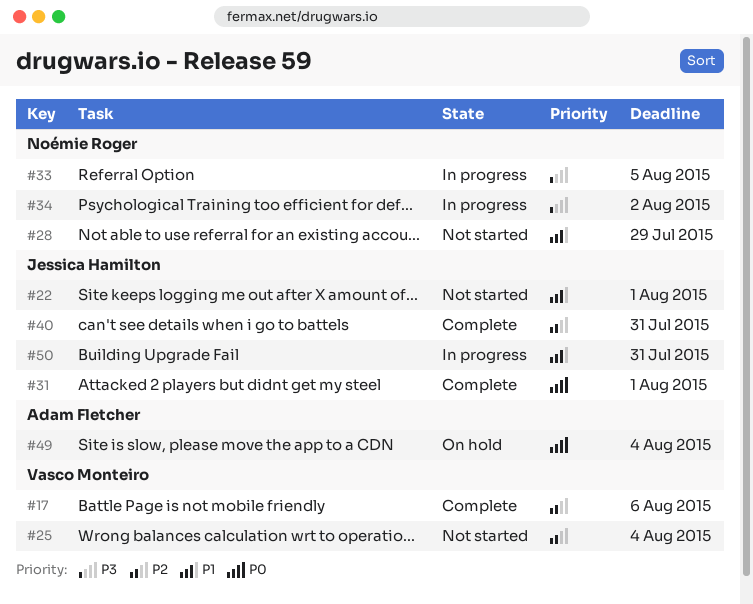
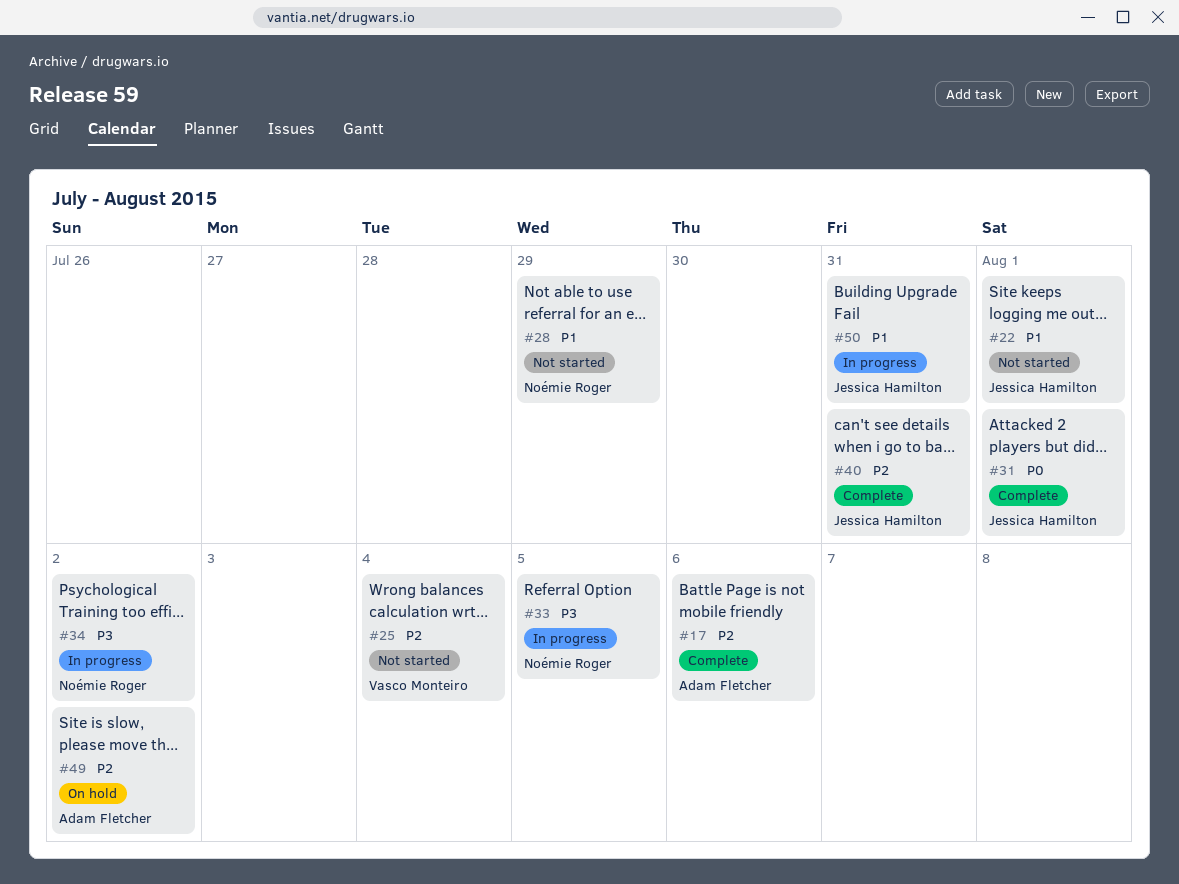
#17, owner: Vasco Monteiro -> Adam Fletcher
#49, priority: P0 -> P2
#49, due: Aug 4 -> Aug 2

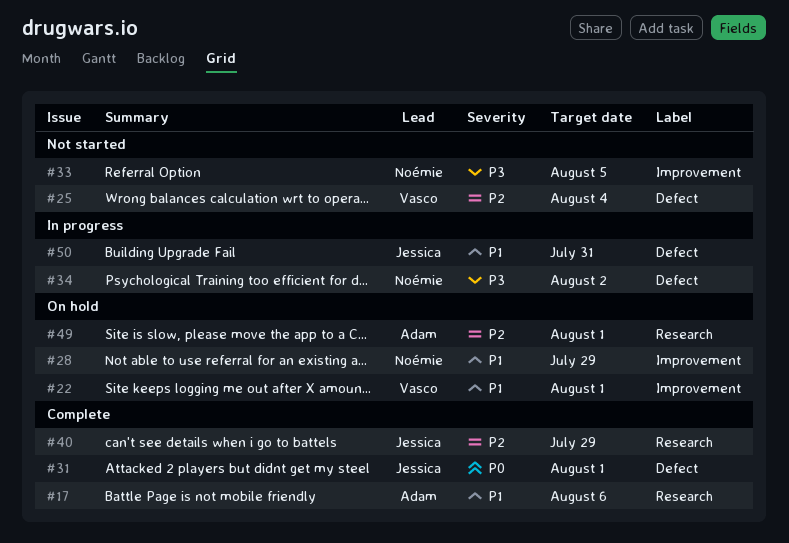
#17, priority: P2 -> P1
#22, status: Not started -> On hold
#22, owner: Jessica Hamilton -> Vasco Monteiro
#28, status: Not started -> On hold
#33, status: In progress -> Not started
#40, due: Jul 31 -> Jul 29
#49, due: Aug 2 -> Aug 1

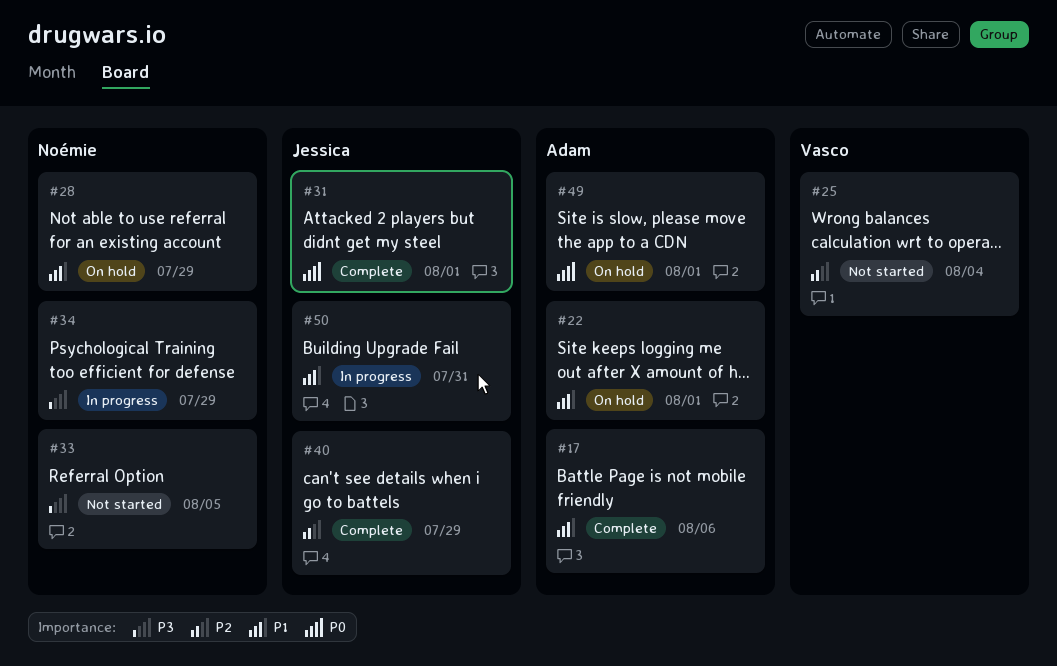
#22, owner: Vasco -> Adam
#34, due: Aug 2 -> Jul 29
#49, priority: P2 -> P0

